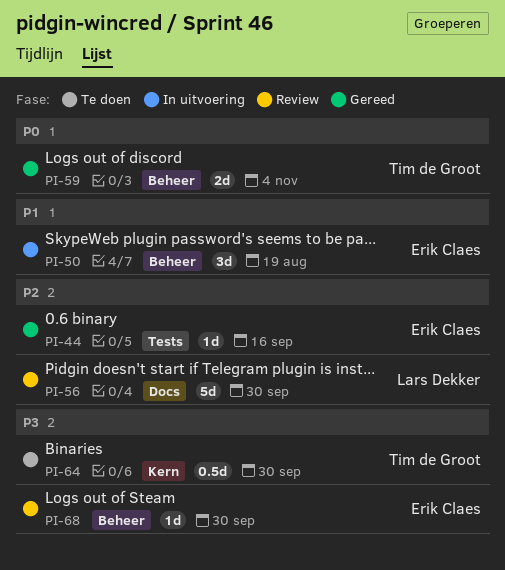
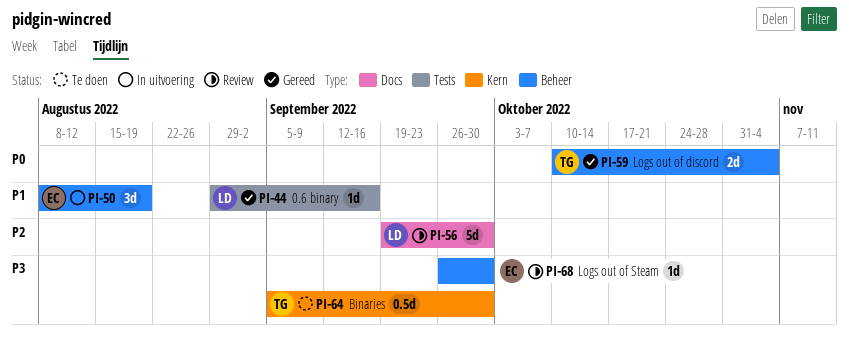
PI-44, owner: Erik Claes -> Lars Dekker
PI-44, priority: P2 -> P1

